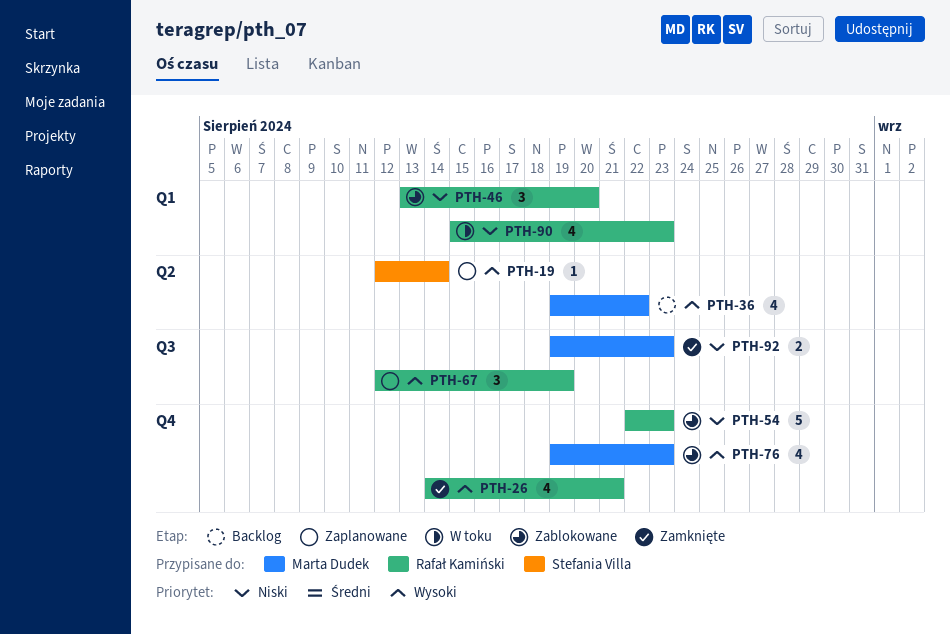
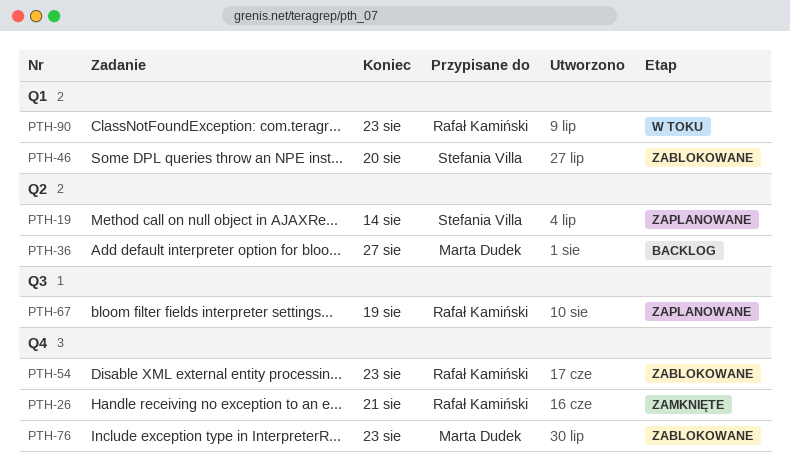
PTH-36, due: Aug 22 -> Aug 27
PTH-46, owner: Rafał Kamiński -> Stefania Villa
PTH-92: present -> none

